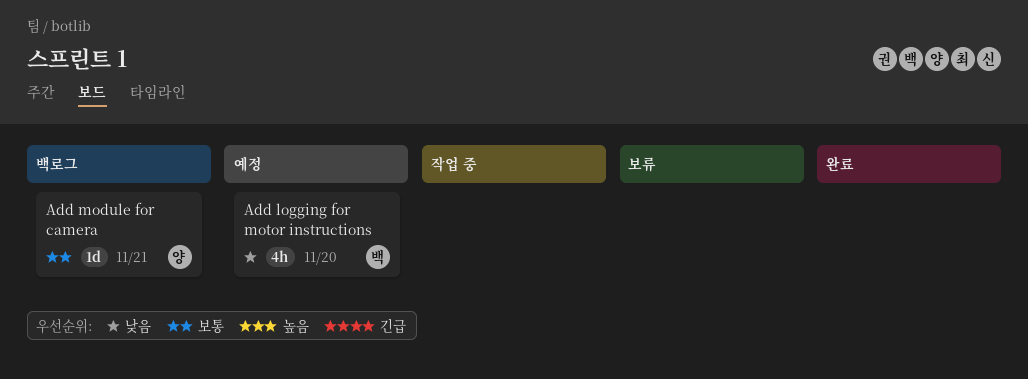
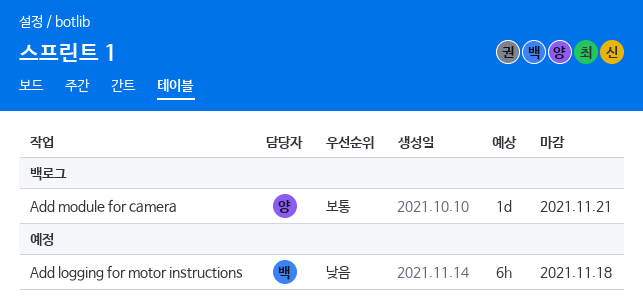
Add logging for motor instructions, estimate: 4h -> 6h
Add logging for motor instructions, due: Nov 20 -> Nov 18

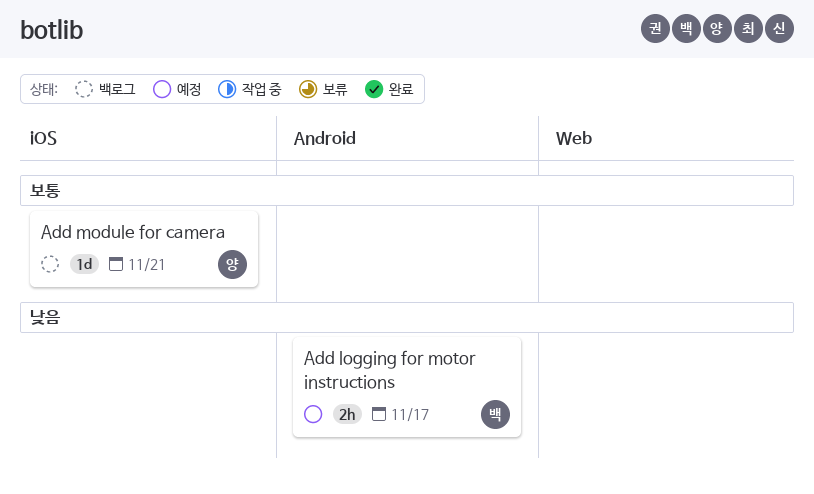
Add logging for motor instructions, estimate: 6h -> 2h
Add logging for motor instructions, due: Nov 18 -> Nov 17

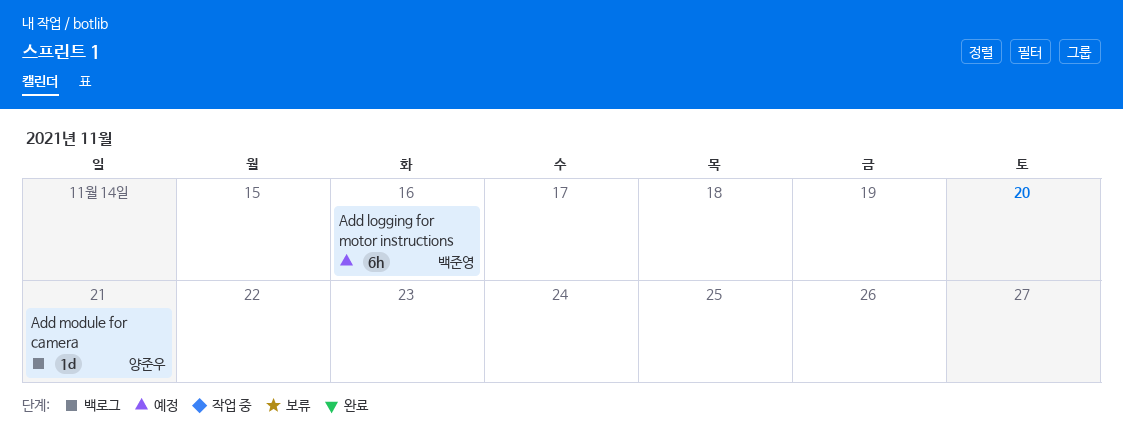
Add logging for motor instructions, estimate: 2h -> 6h
Add logging for motor instructions, due: Nov 17 -> Nov 16

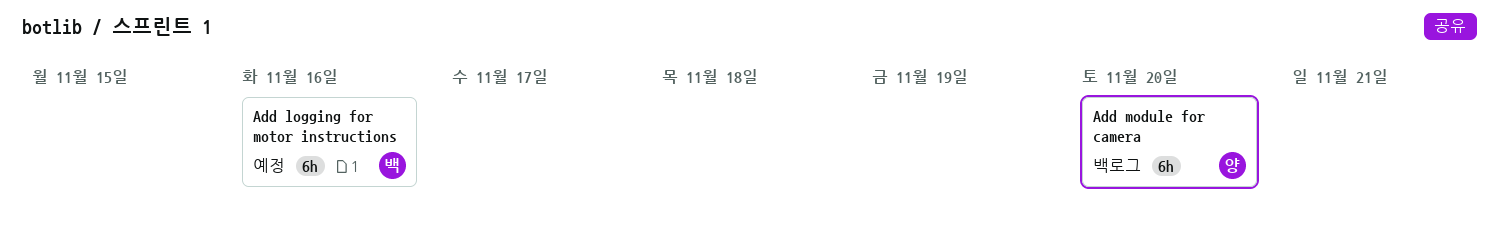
Add module for camera, estimate: 1d -> 6h
Add module for camera, due: Nov 21 -> Nov 20

